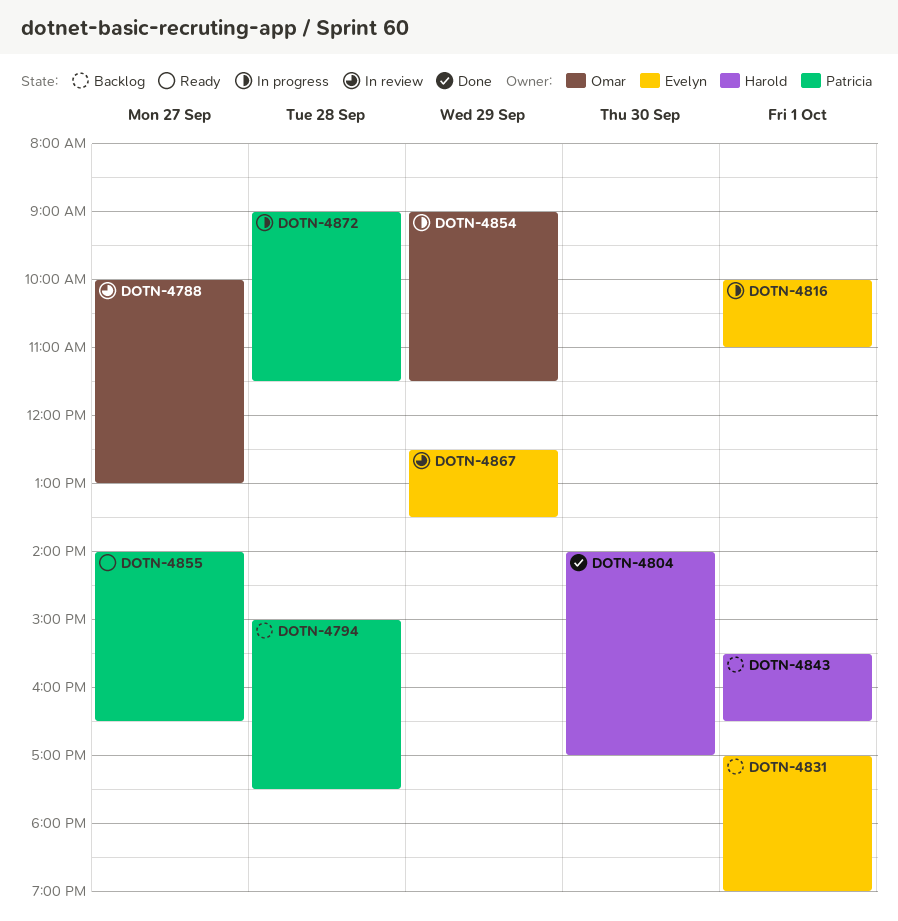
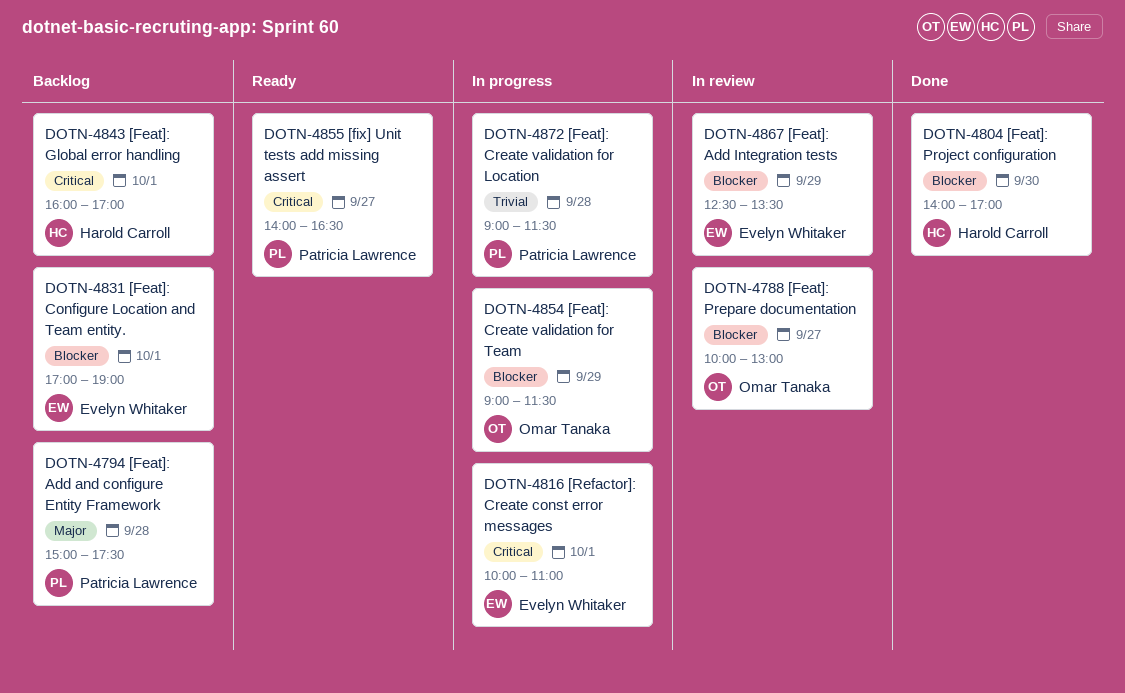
DOTN-4843, begins: 15:30 -> 16:00
DOTN-4843, ends: 16:30 -> 17:00

